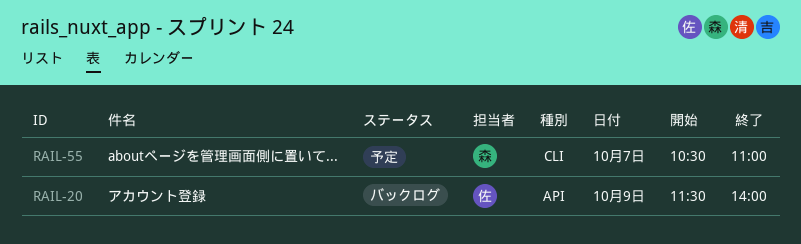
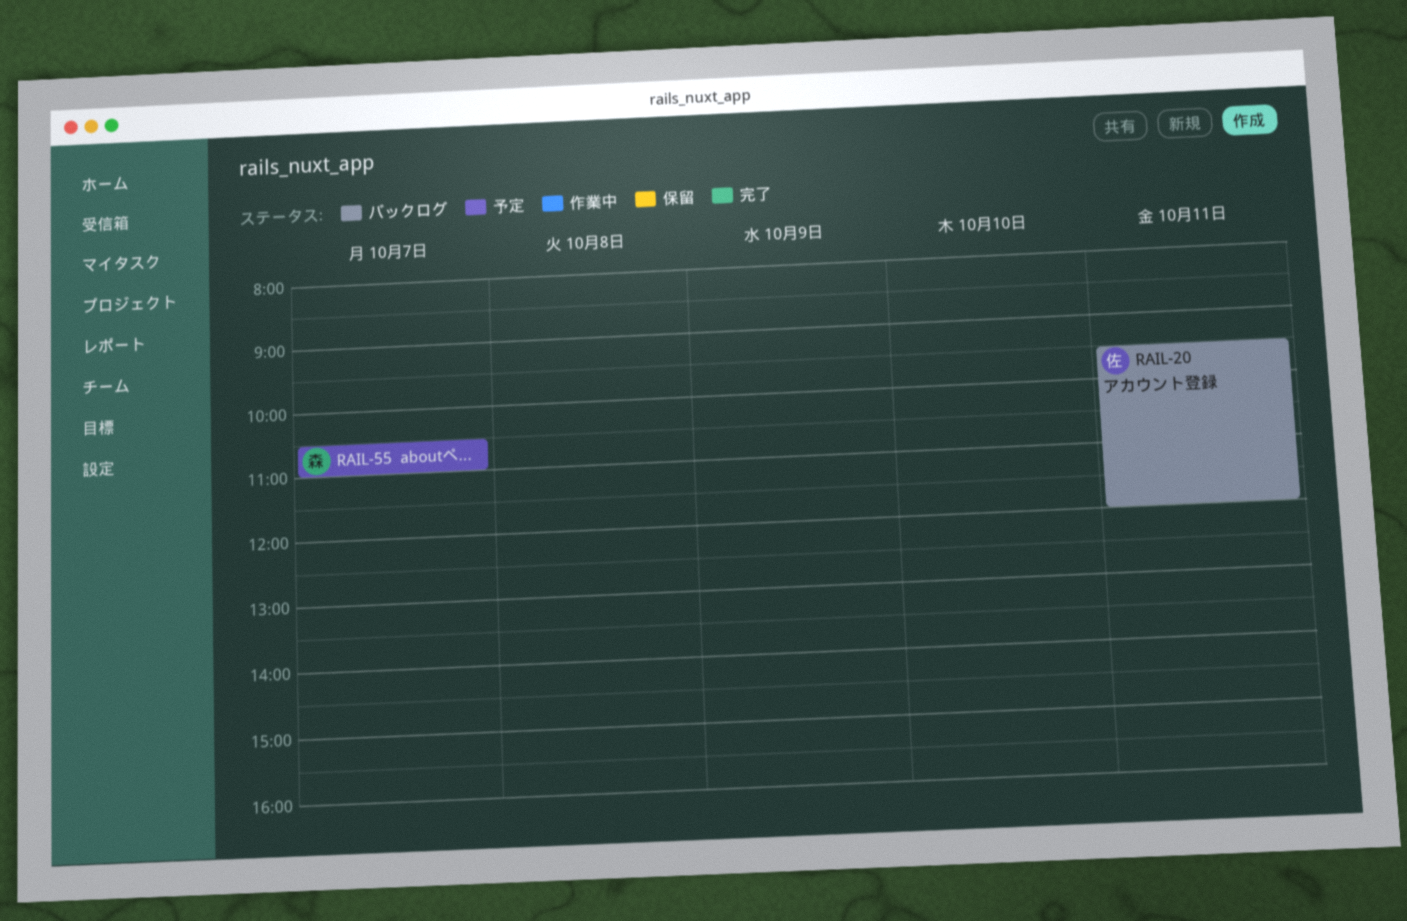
RAIL-20, day: Oct 9 -> Oct 11
RAIL-20, begins: 11:30 -> 09:30
RAIL-20, ends: 14:00 -> 12:00

